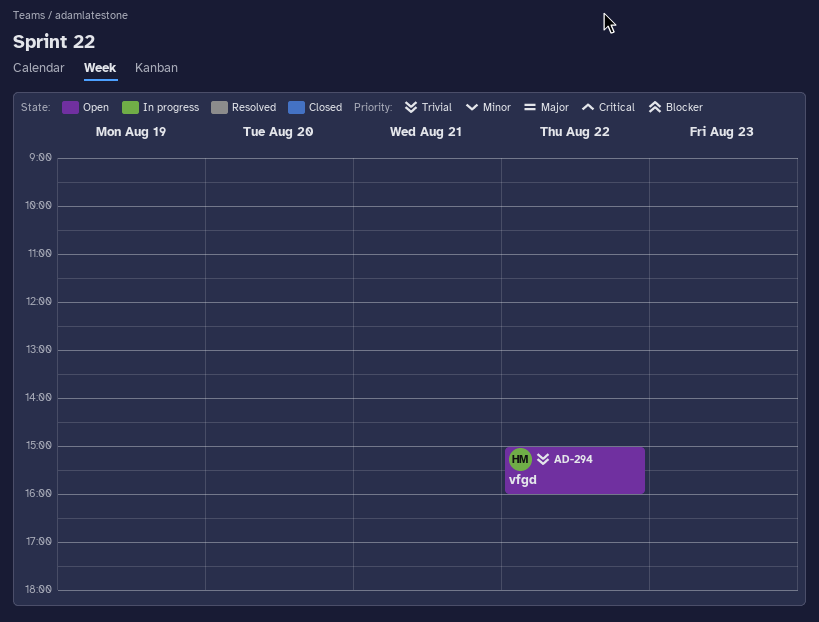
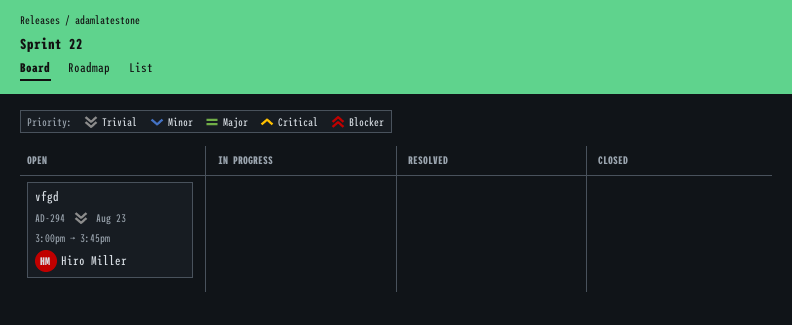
AD-294, day: Aug 22 -> Aug 23
AD-294, ends: 16:00 -> 15:45

